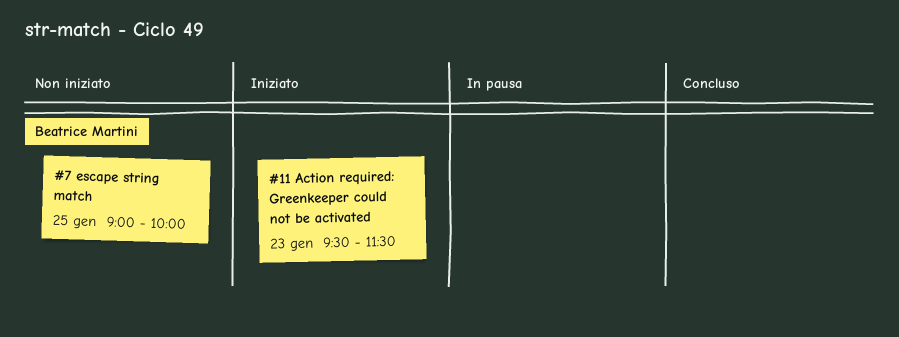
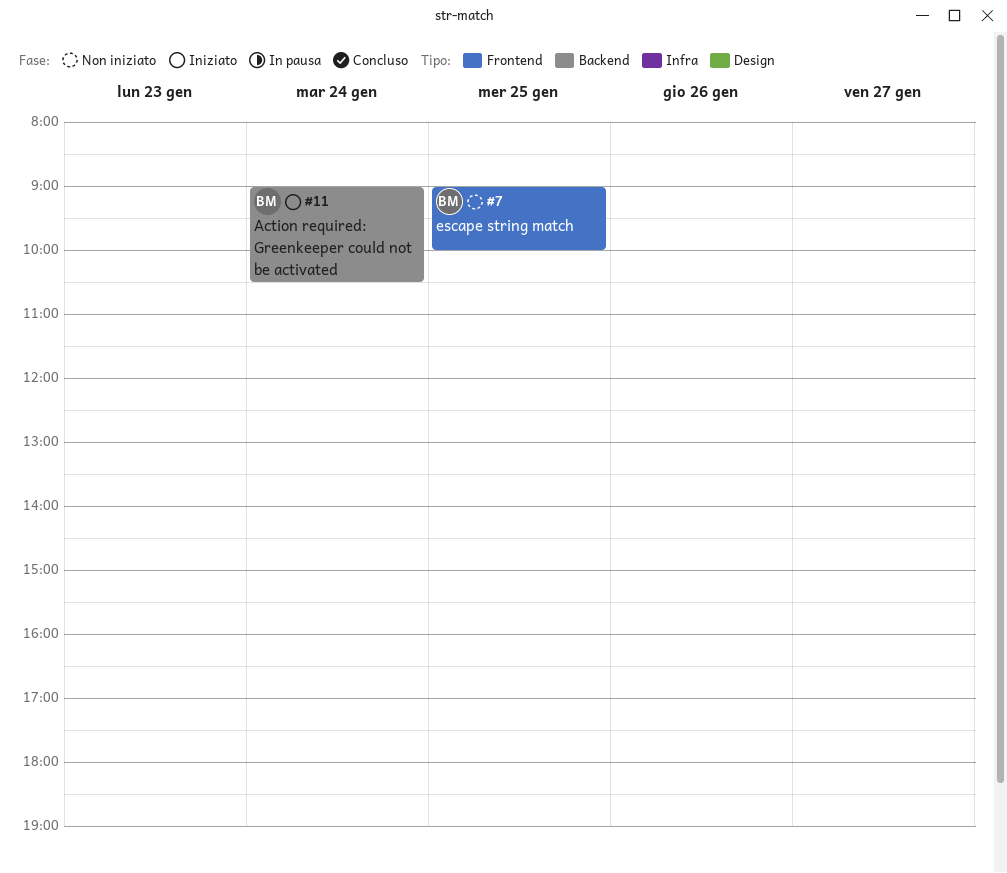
#11, day: Jan 23 -> Jan 24
#11, begins: 09:30 -> 09:00
#11, ends: 11:30 -> 10:30

